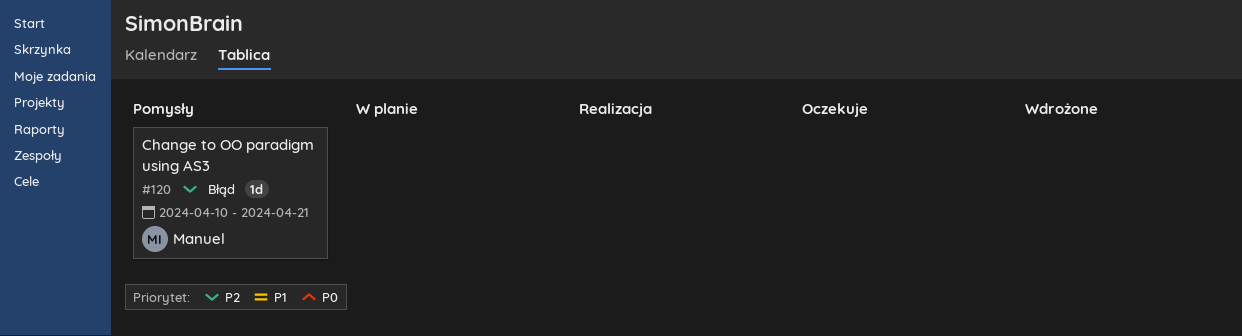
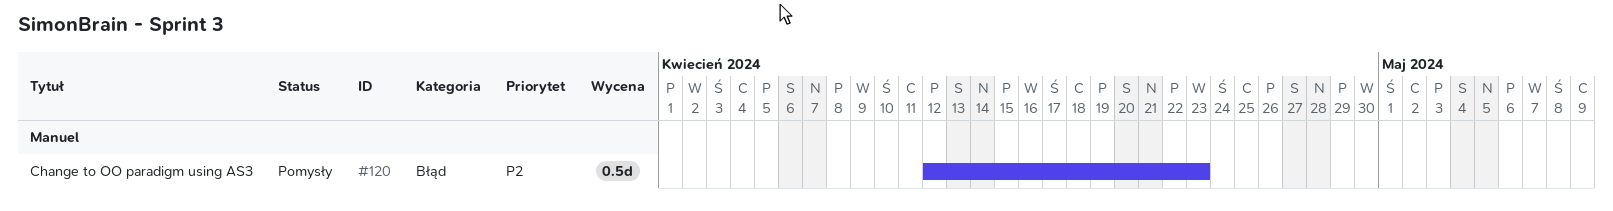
#120, estimate: 1d -> 0.5d
#120, start: Apr 10 -> Apr 12
#120, due: Apr 21 -> Apr 23

